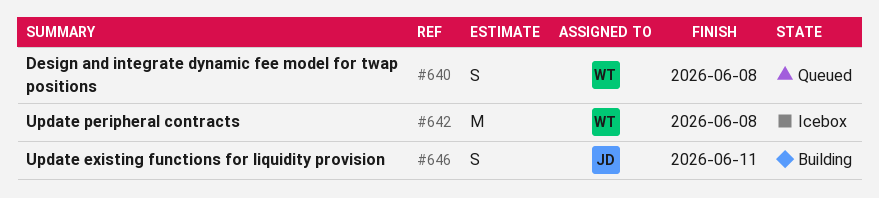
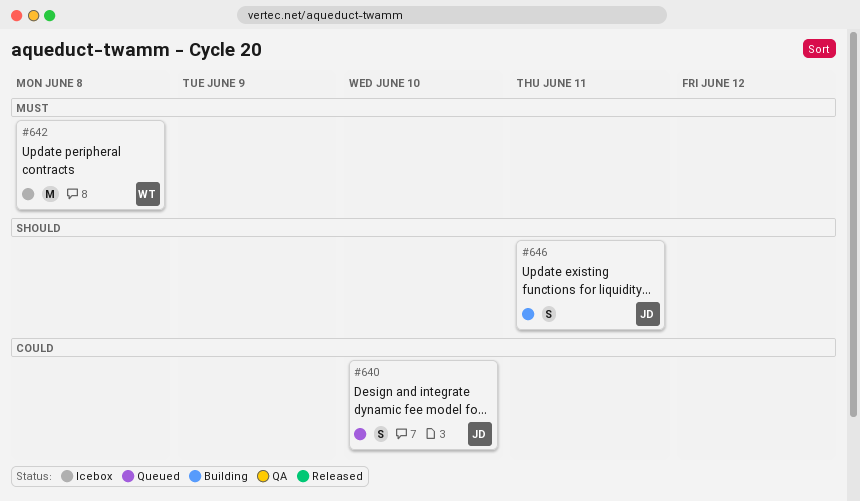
#640, owner: WT -> JD
#640, due: Jun 8 -> Jun 10

